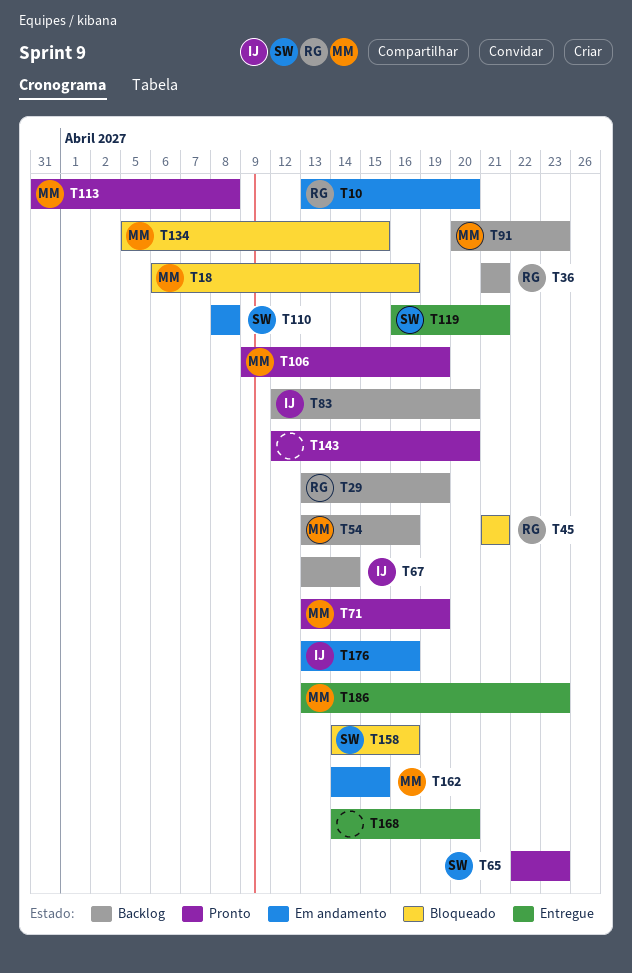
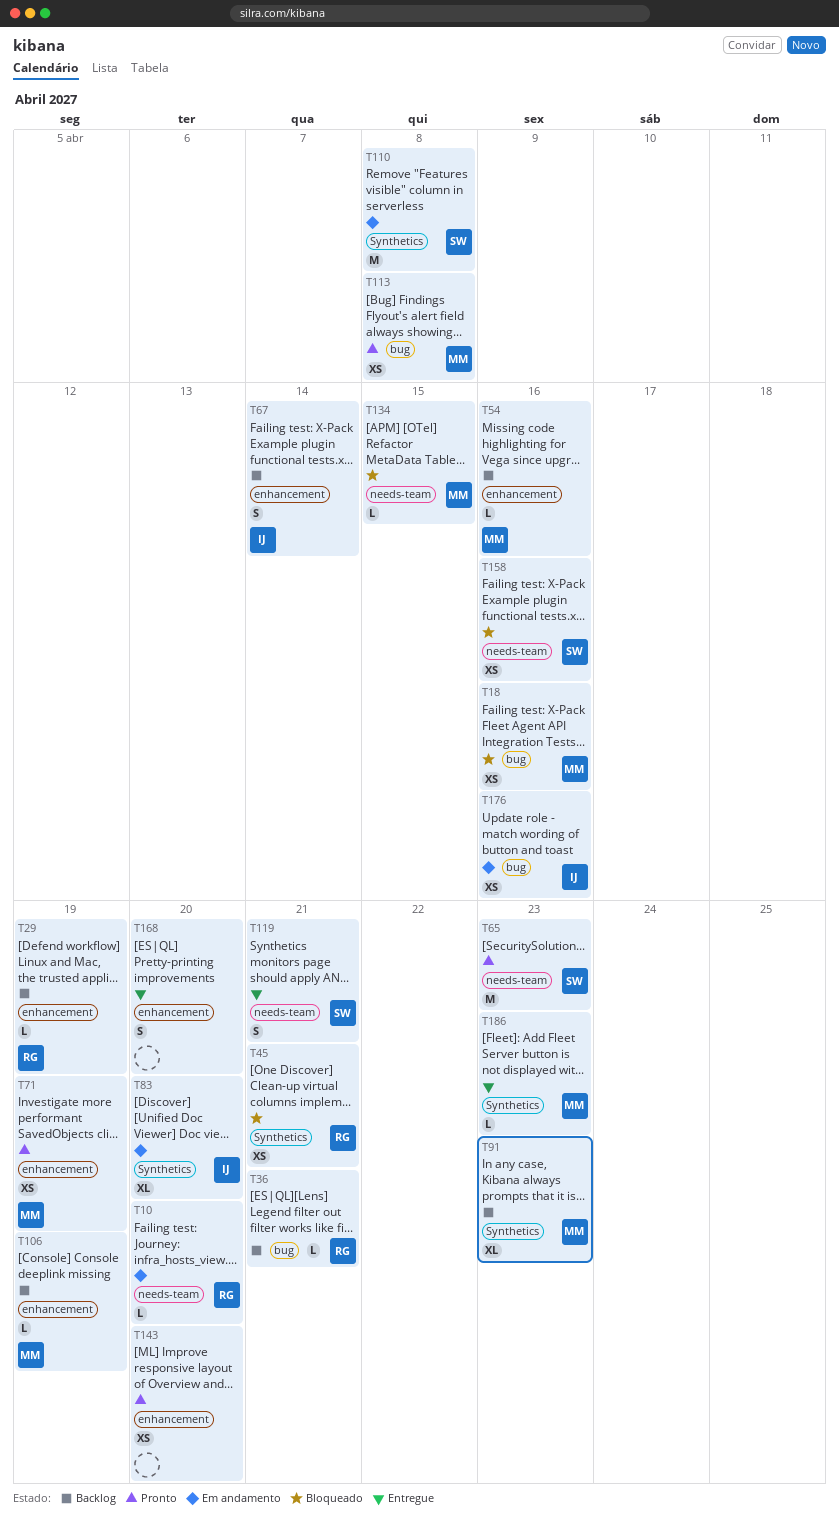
T83, status: Backlog -> Em andamento
T106, status: Pronto -> Backlog
T162: present -> none

